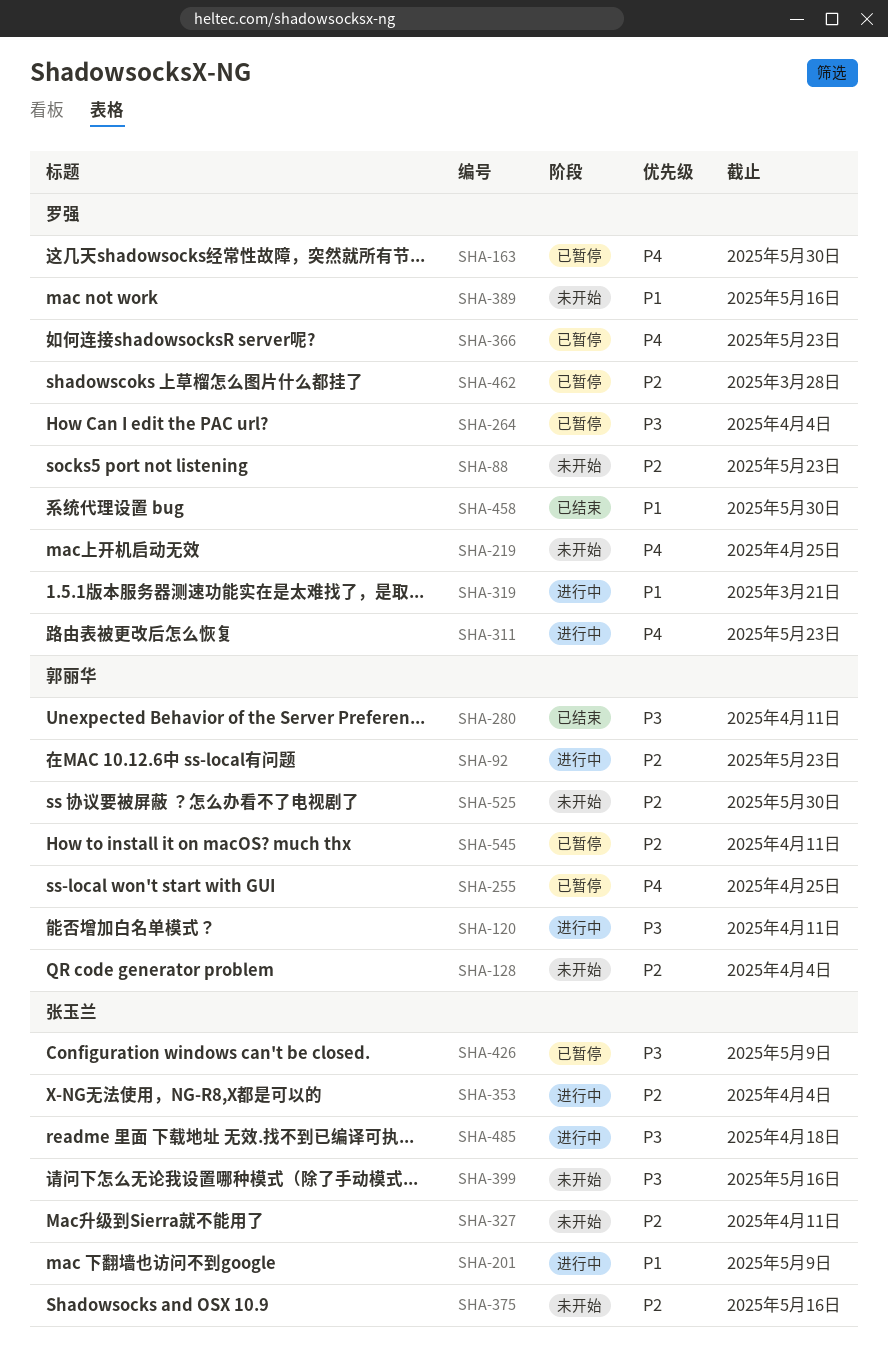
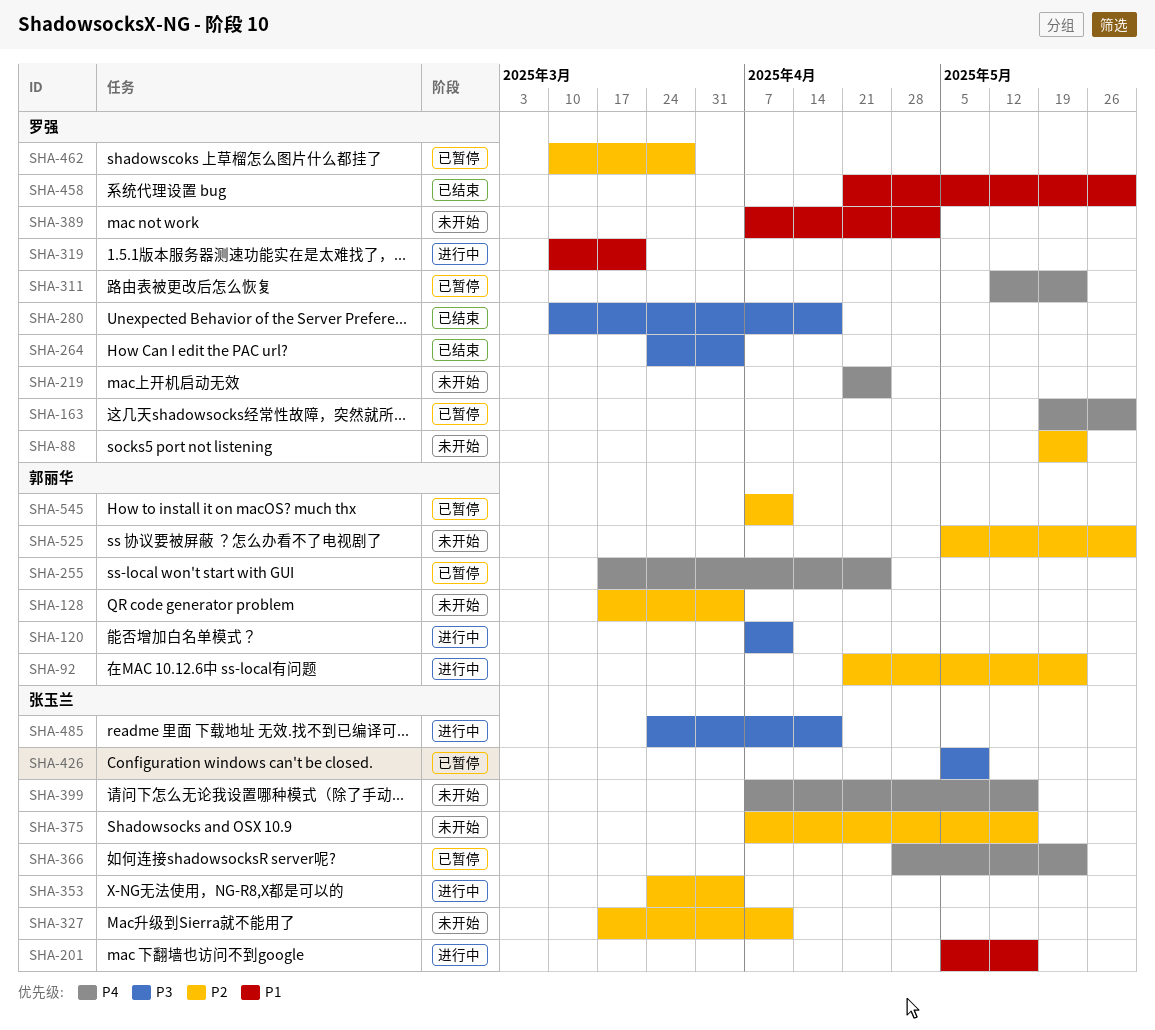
SHA-201, due: May 9 -> May 16
SHA-264, status: 已暂停 -> 已结束
SHA-280, owner: 郭丽华 -> 罗强
SHA-280, due: Apr 11 -> Apr 18
SHA-311, status: 进行中 -> 已暂停
SHA-366, owner: 罗强 -> 张玉兰
SHA-389, due: May 16 -> May 2
SHA-399, priority: P3 -> P4

